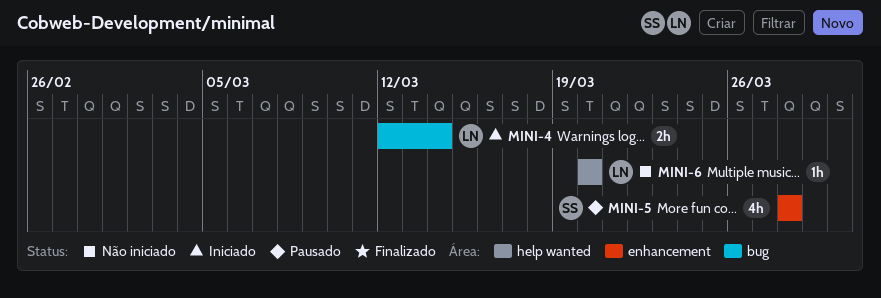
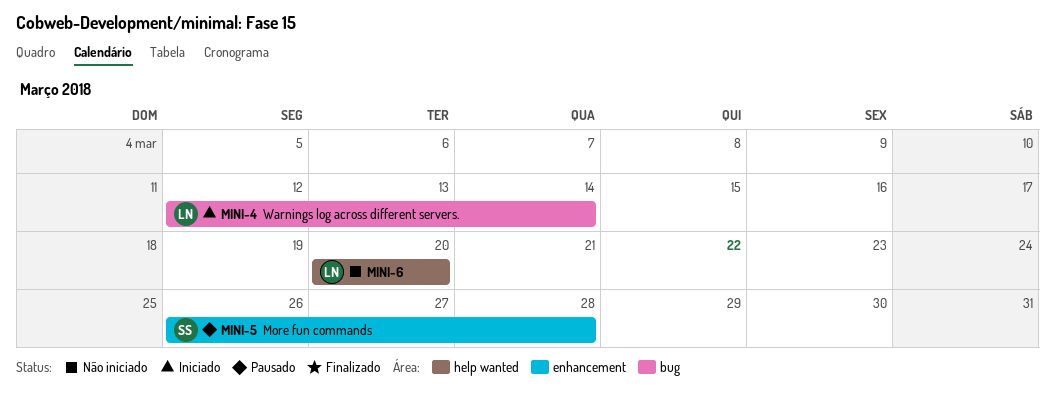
MINI-5, start: Mar 28 -> Mar 26

